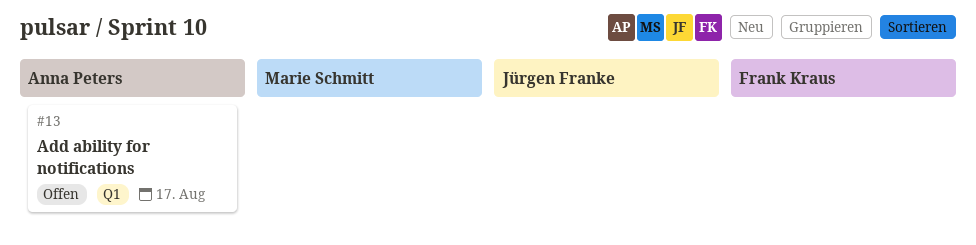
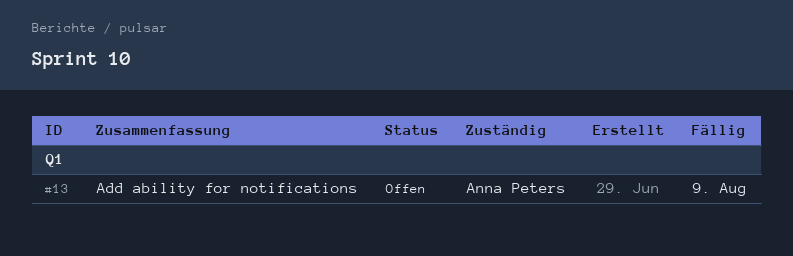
#13, due: Aug 17 -> Aug 9

